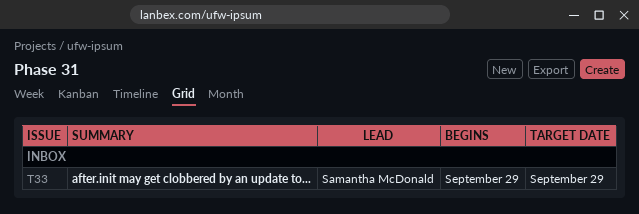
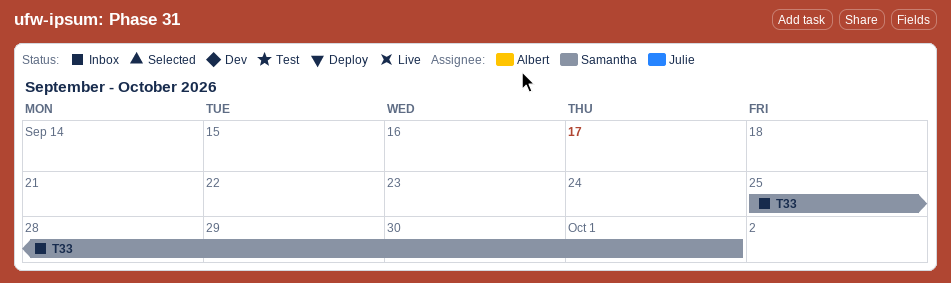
T33, start: Sep 29 -> Sep 25
T33, due: Sep 29 -> Oct 1

